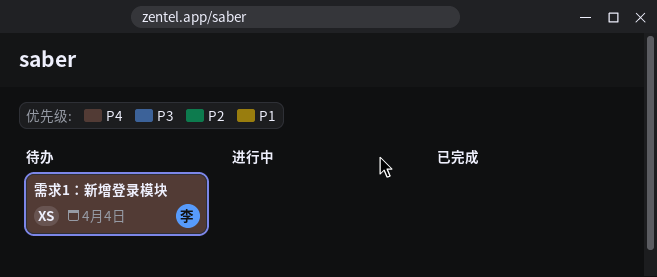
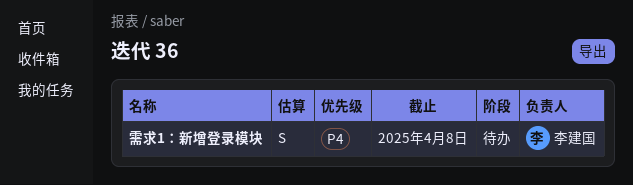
需求1：新增登录模块, estimate: XS -> S
需求1：新增登录模块, due: Apr 4 -> Apr 8

